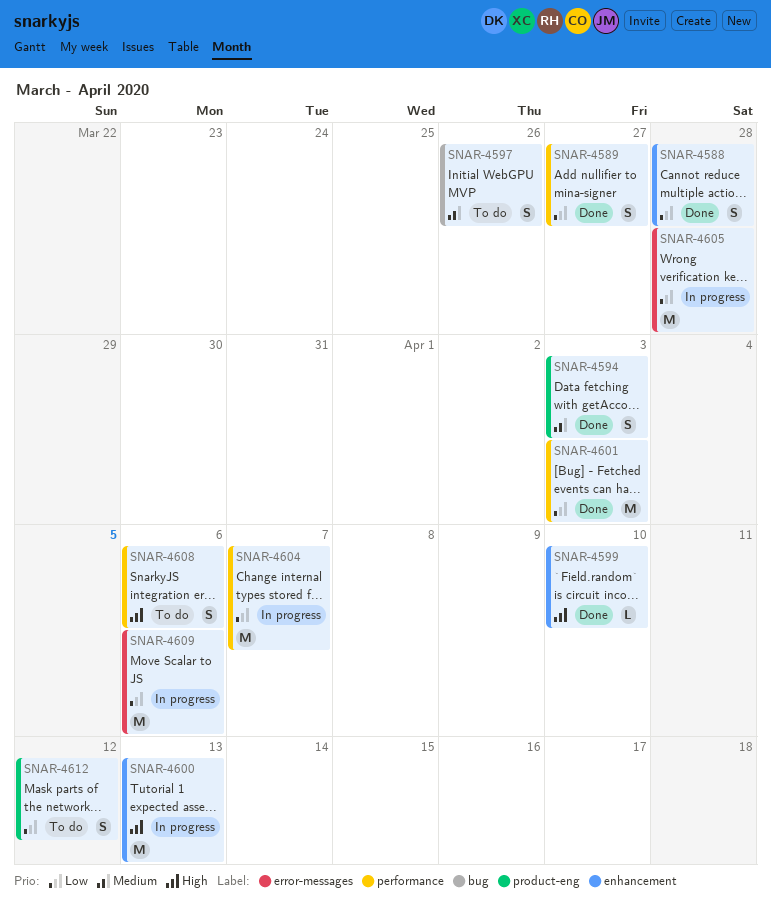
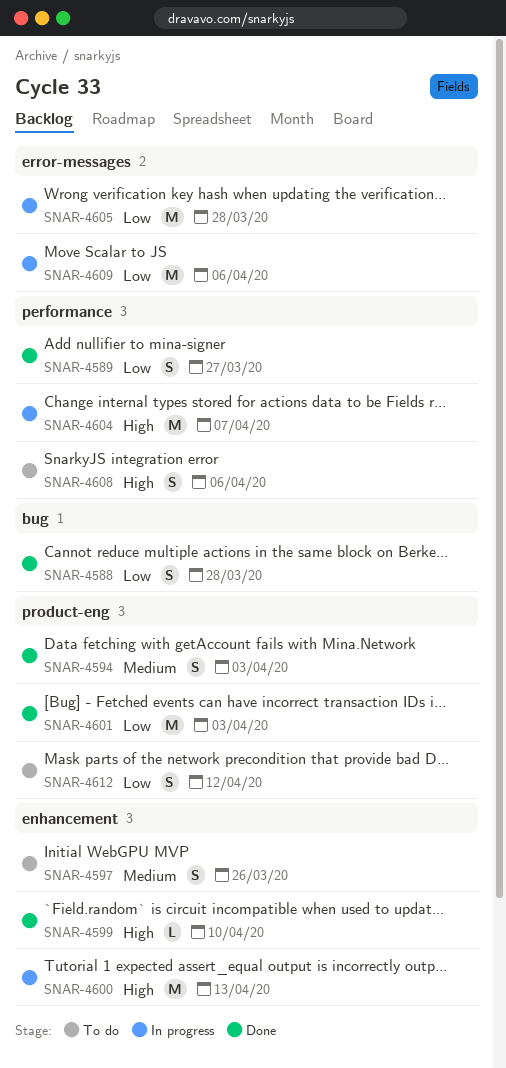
SNAR-4588, label: enhancement -> bug
SNAR-4597, label: bug -> enhancement
SNAR-4601, label: performance -> product-eng
SNAR-4604, priority: Low -> High

